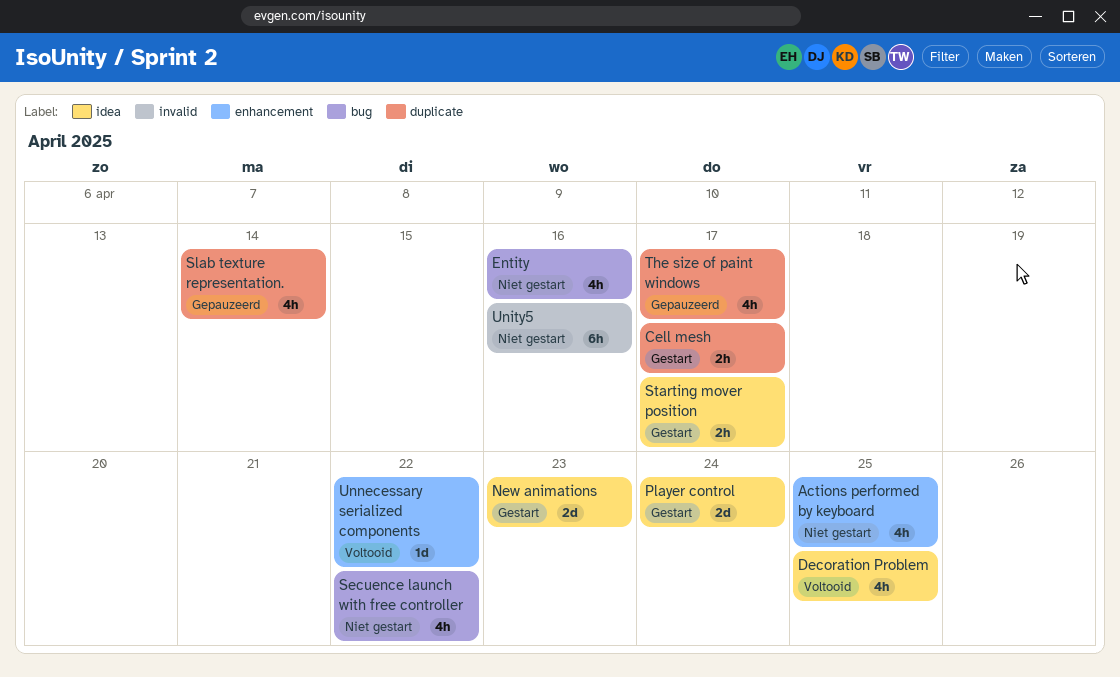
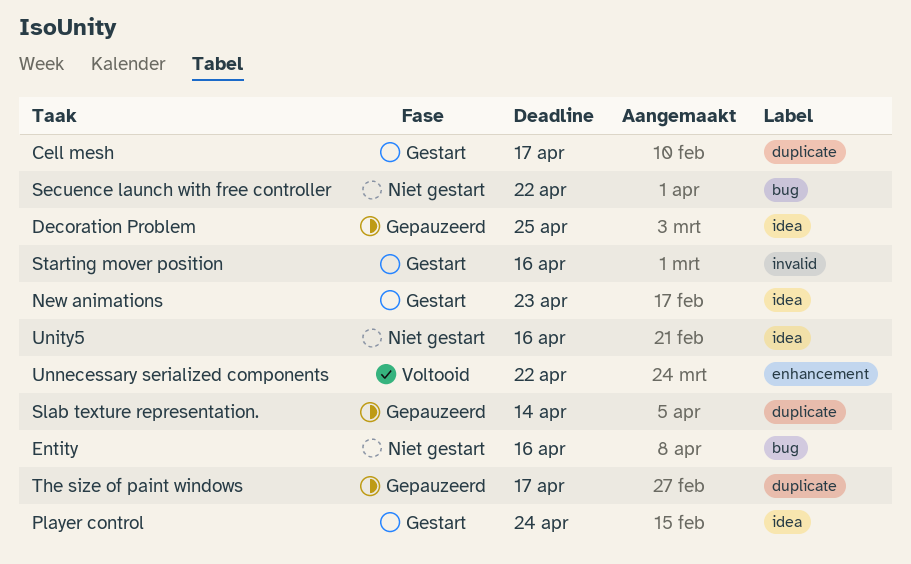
Actions performed by keyboard: present -> none
Decoration Problem, status: Voltooid -> Gepauzeerd
Starting mover position, label: idea -> invalid
Starting mover position, due: Apr 17 -> Apr 16
Unity5, label: invalid -> idea

